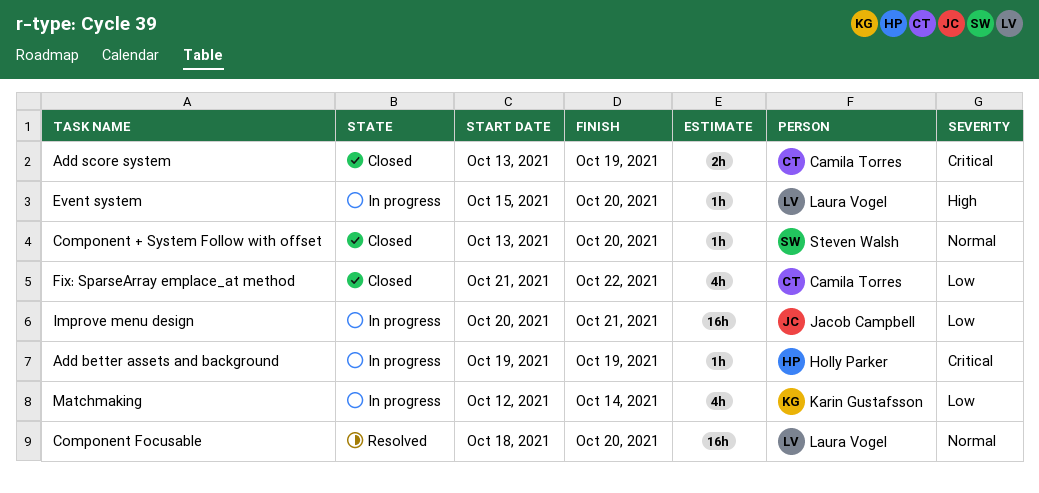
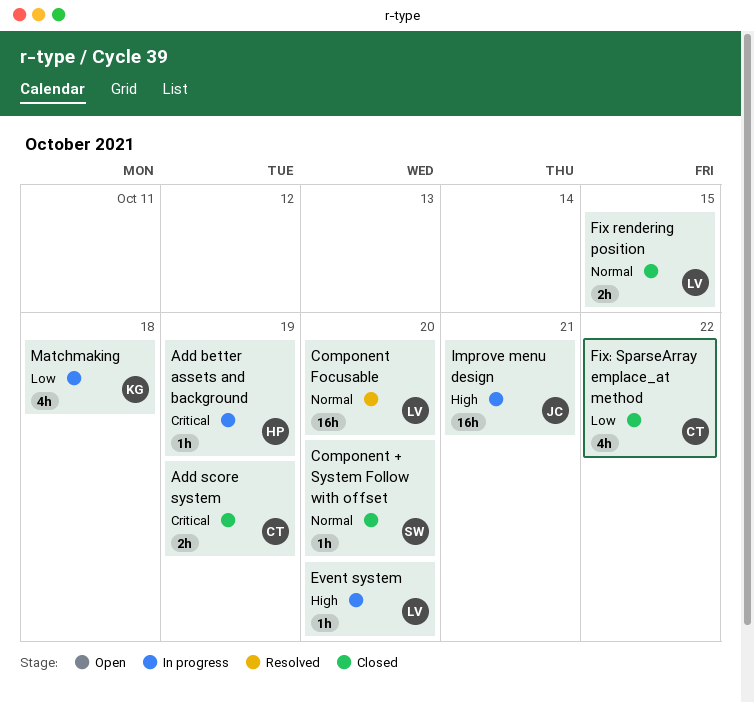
Fix rendering position: none -> present
Improve menu design, priority: Low -> High
Matchmaking, due: Oct 14 -> Oct 18

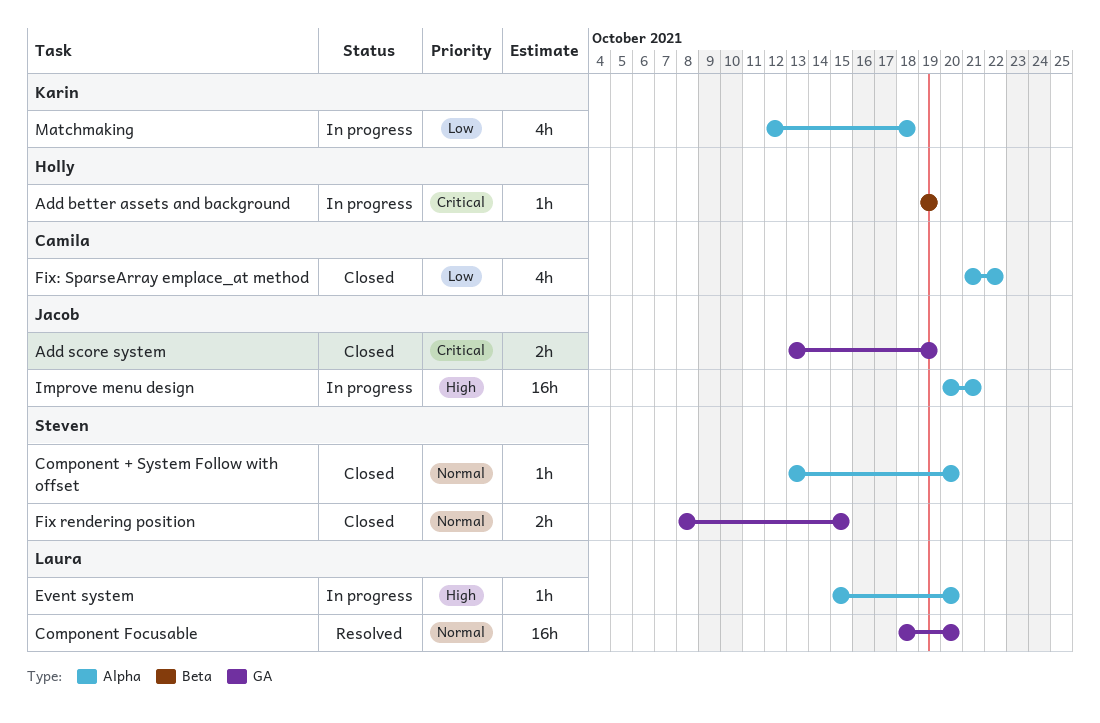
Add score system, owner: Camila -> Jacob
Fix rendering position, owner: Laura -> Steven

